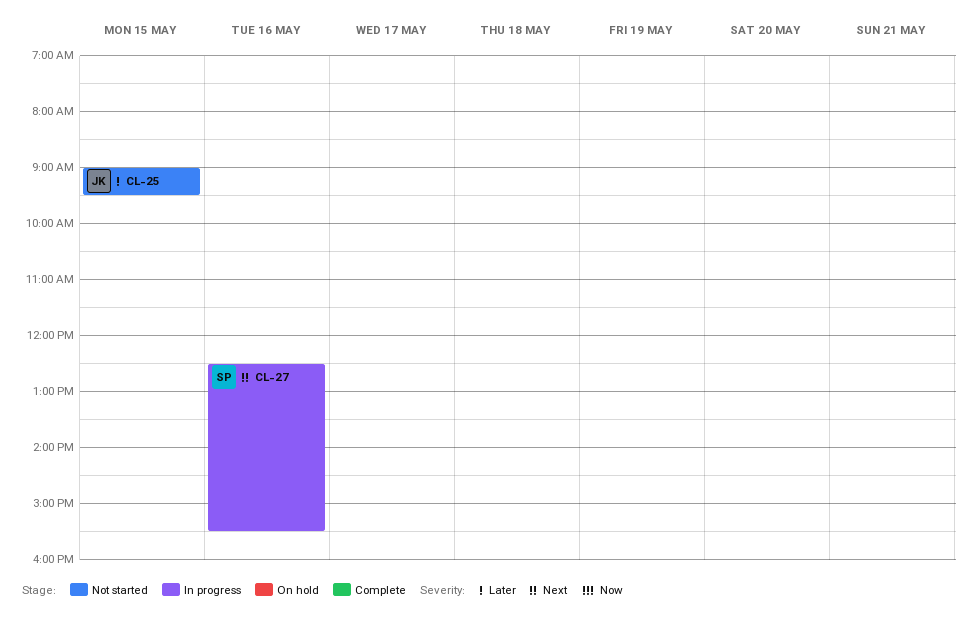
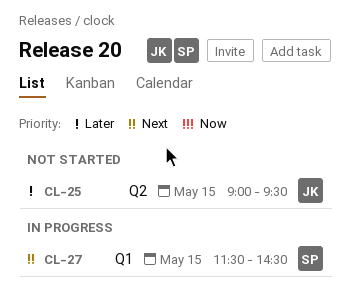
CL-27, day: May 16 -> May 15
CL-27, begins: 12:30 -> 11:30
CL-27, ends: 15:30 -> 14:30

